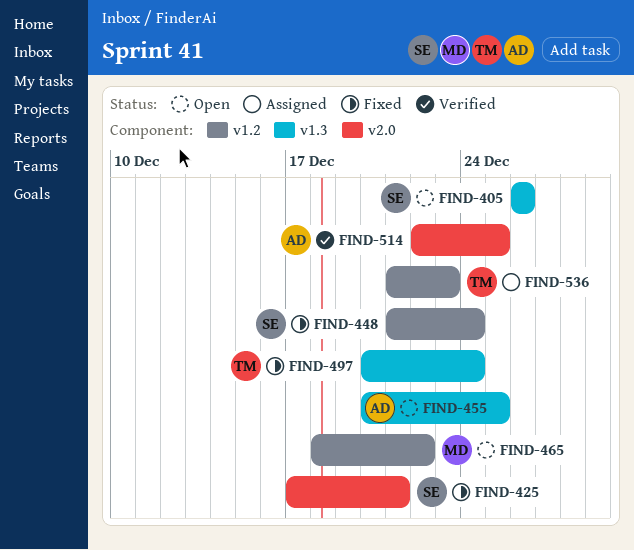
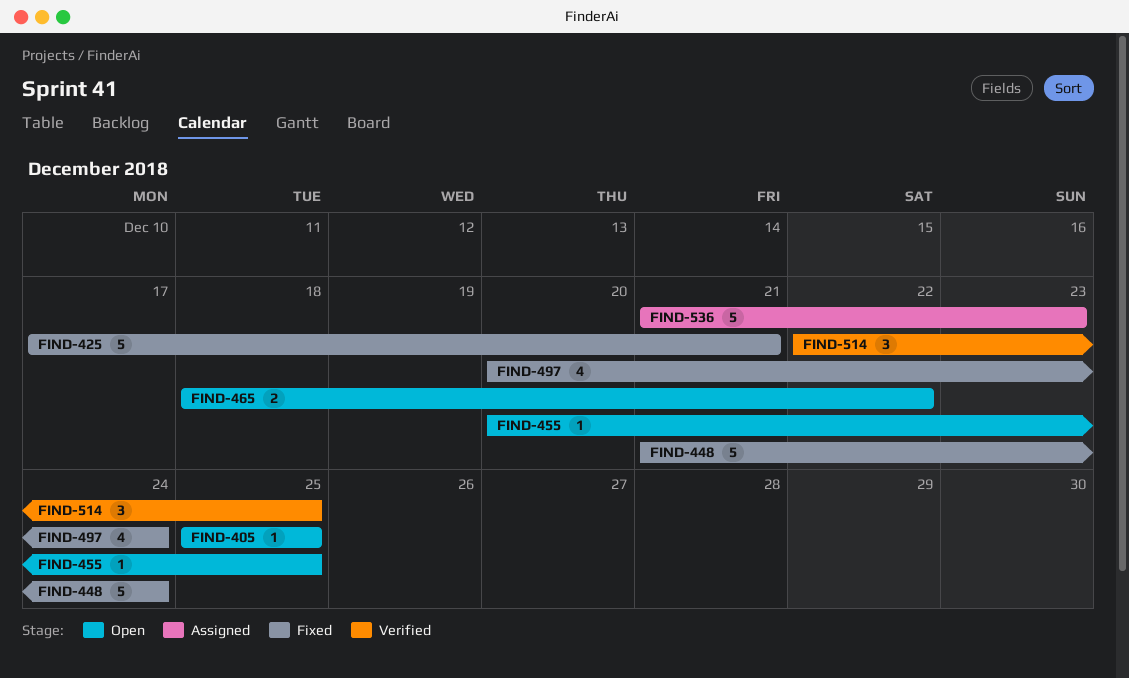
FIND-405, start: Dec 26 -> Dec 25
FIND-405, due: Dec 26 -> Dec 25

